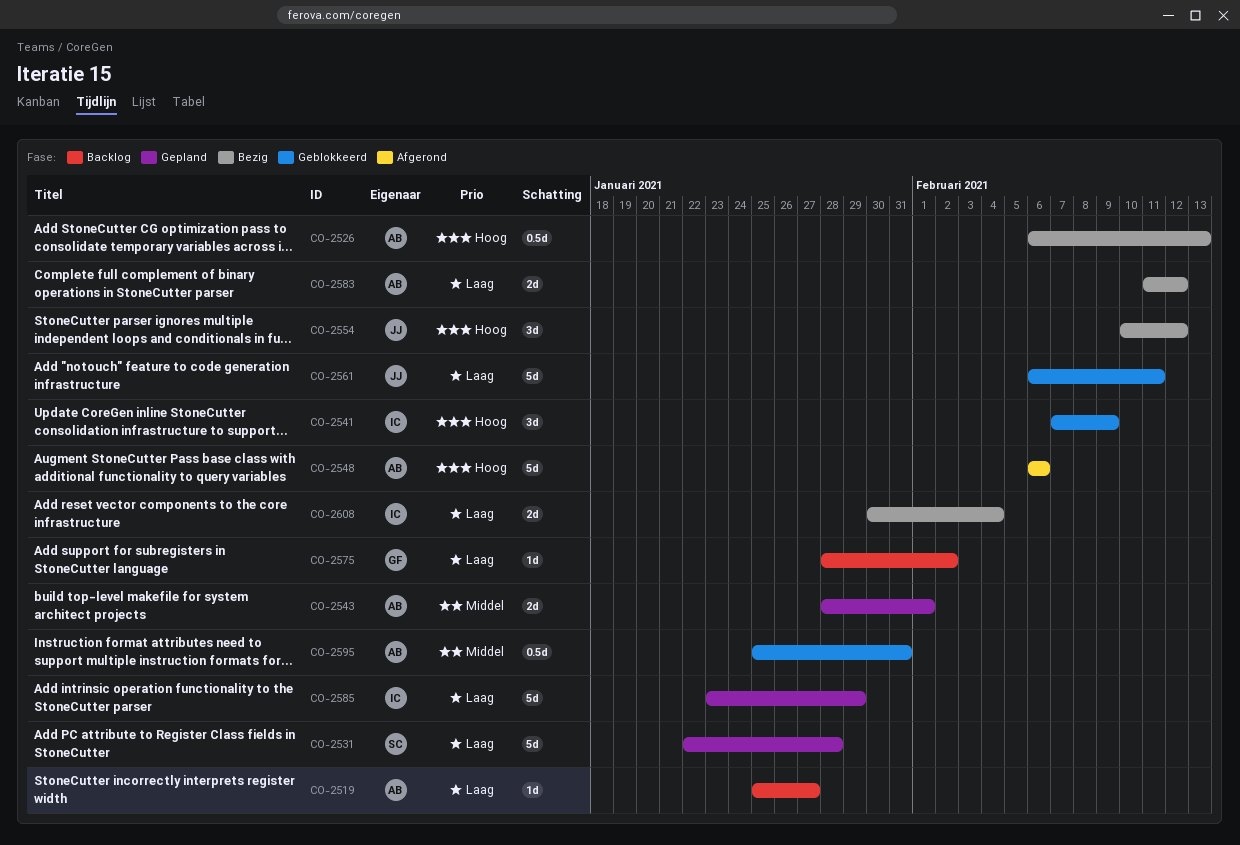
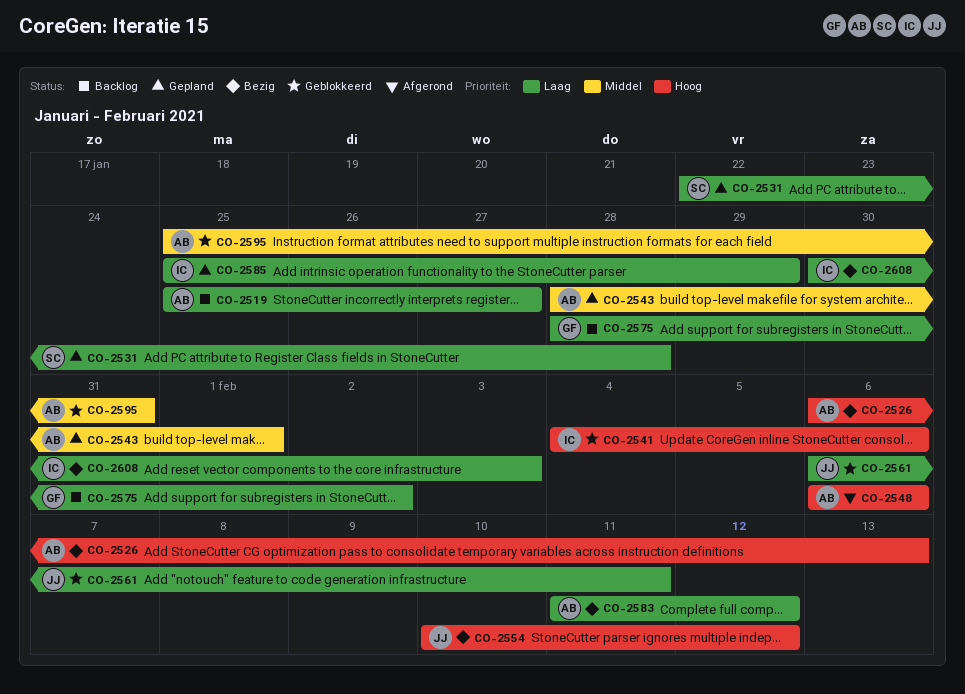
CO-2541, start: Feb 7 -> Feb 4
CO-2541, due: Feb 9 -> Feb 6
CO-2585, start: Jan 23 -> Jan 25
CO-2608, due: Feb 4 -> Feb 3

